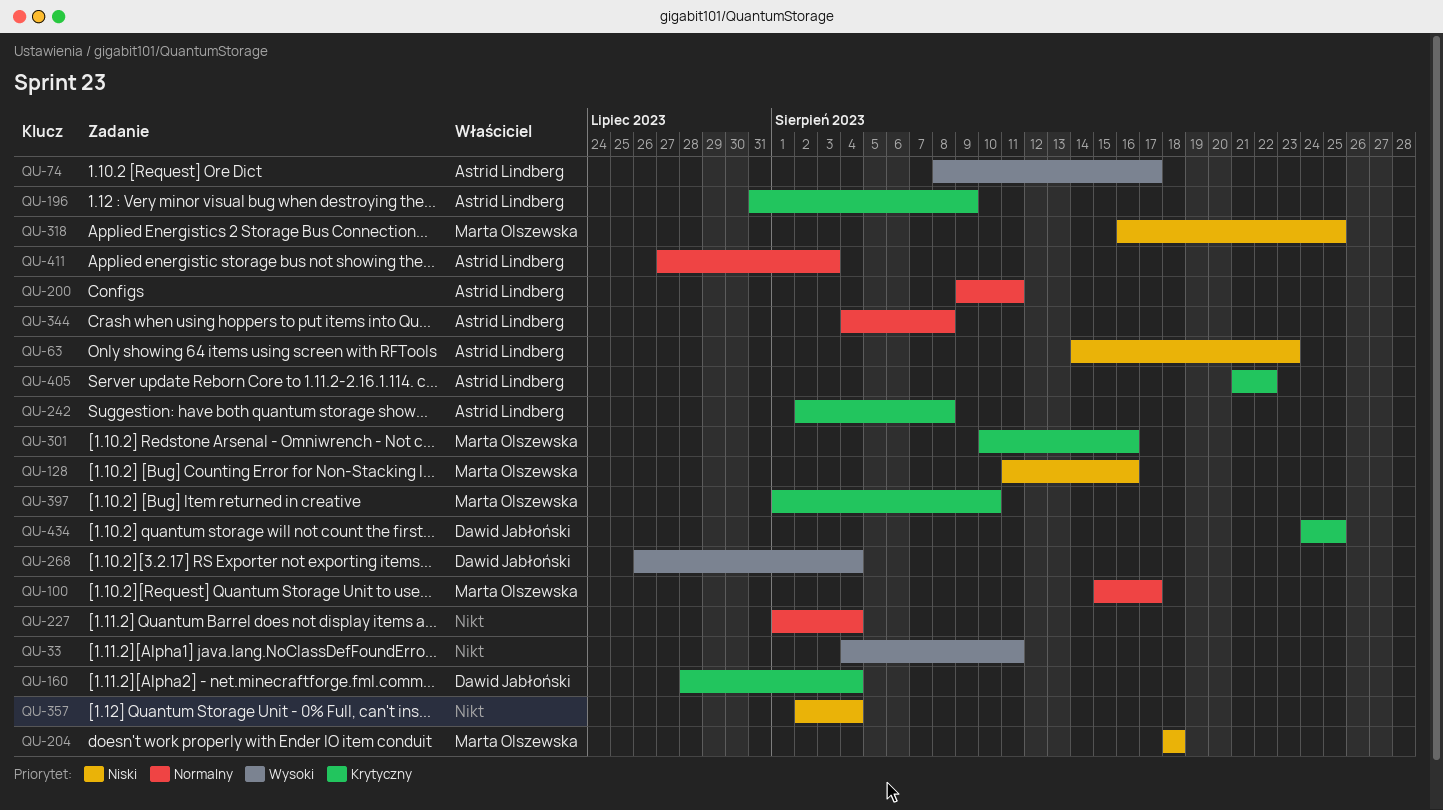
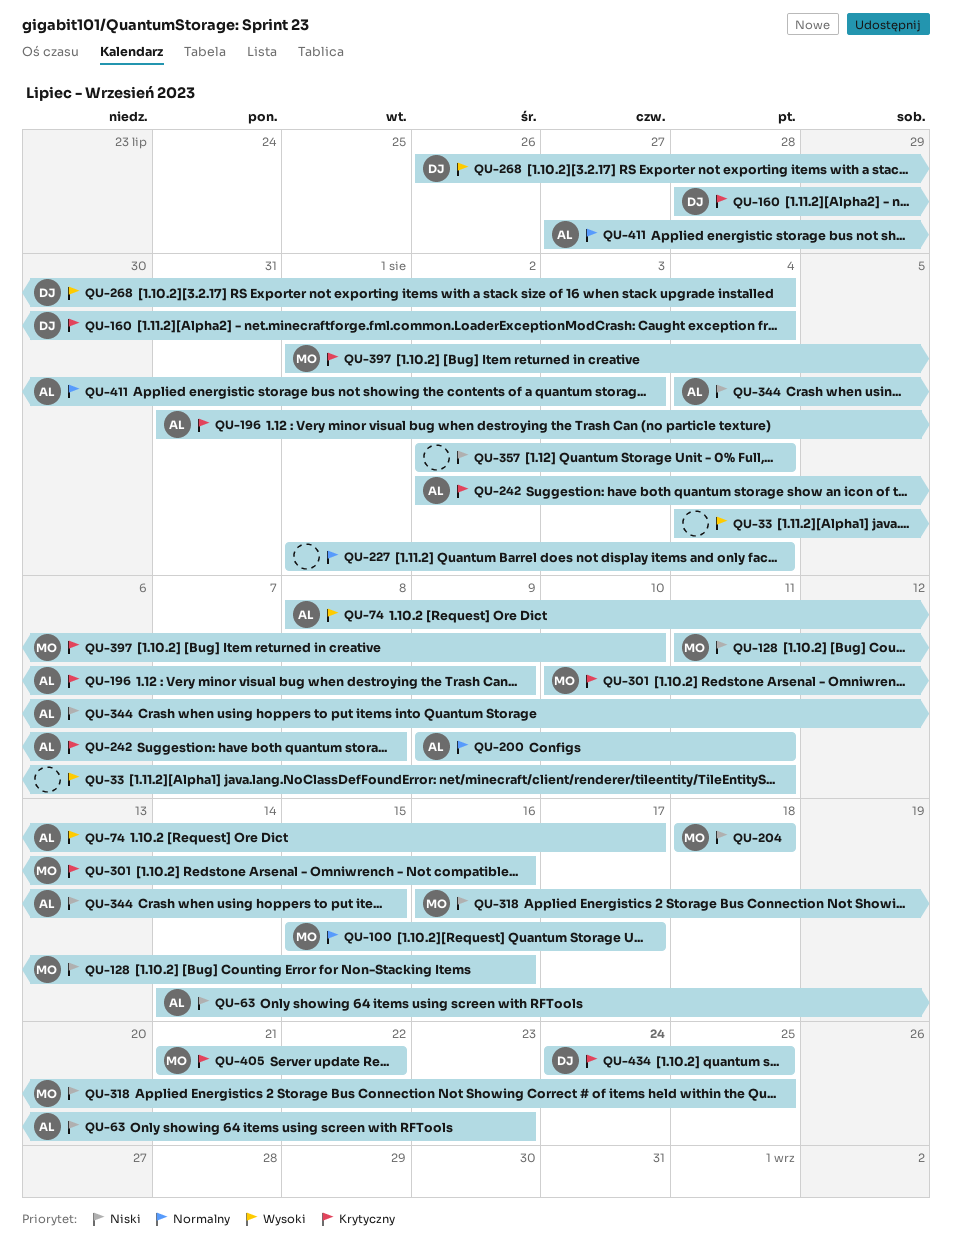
QU-344, priority: Normalny -> Niski
QU-344, due: Aug 8 -> Aug 15
QU-405, owner: Astrid Lindberg -> Marta Olszewska

